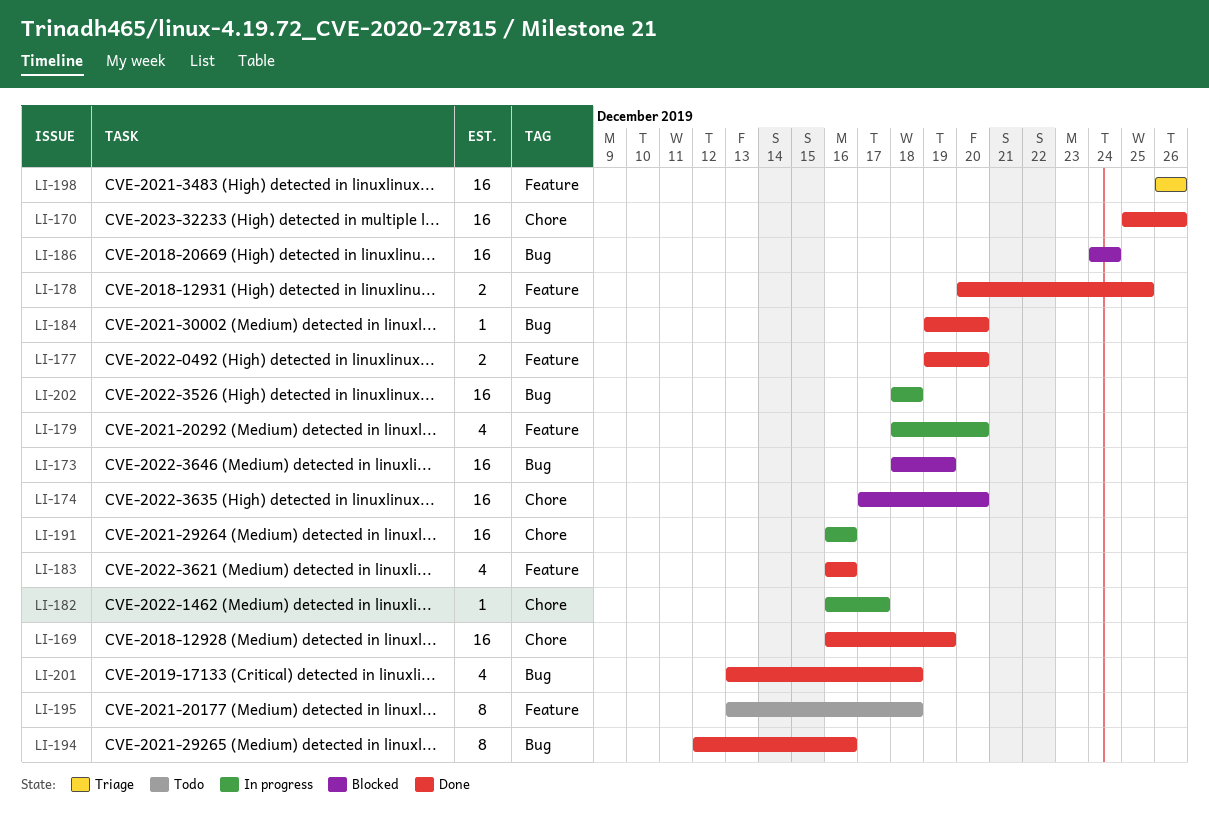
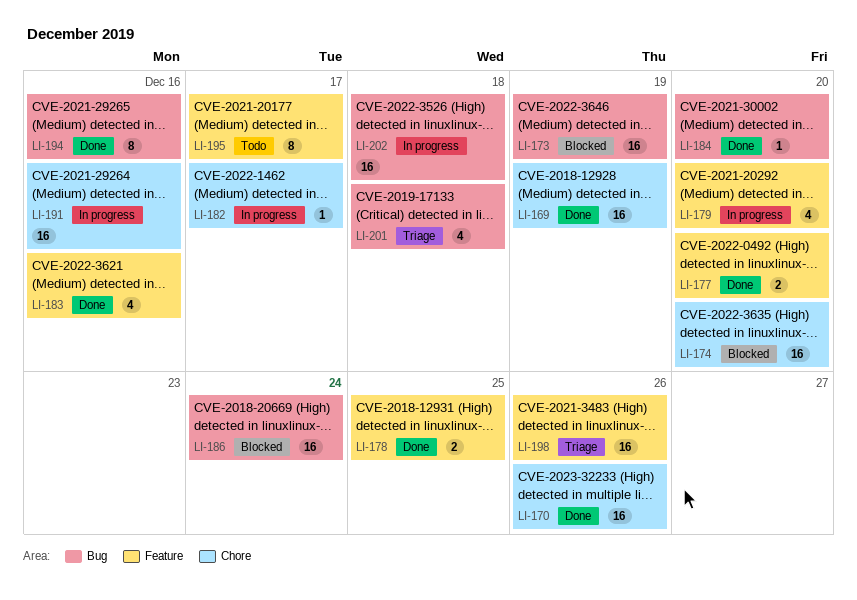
LI-195, due: Dec 18 -> Dec 17
LI-201, status: Done -> Triage

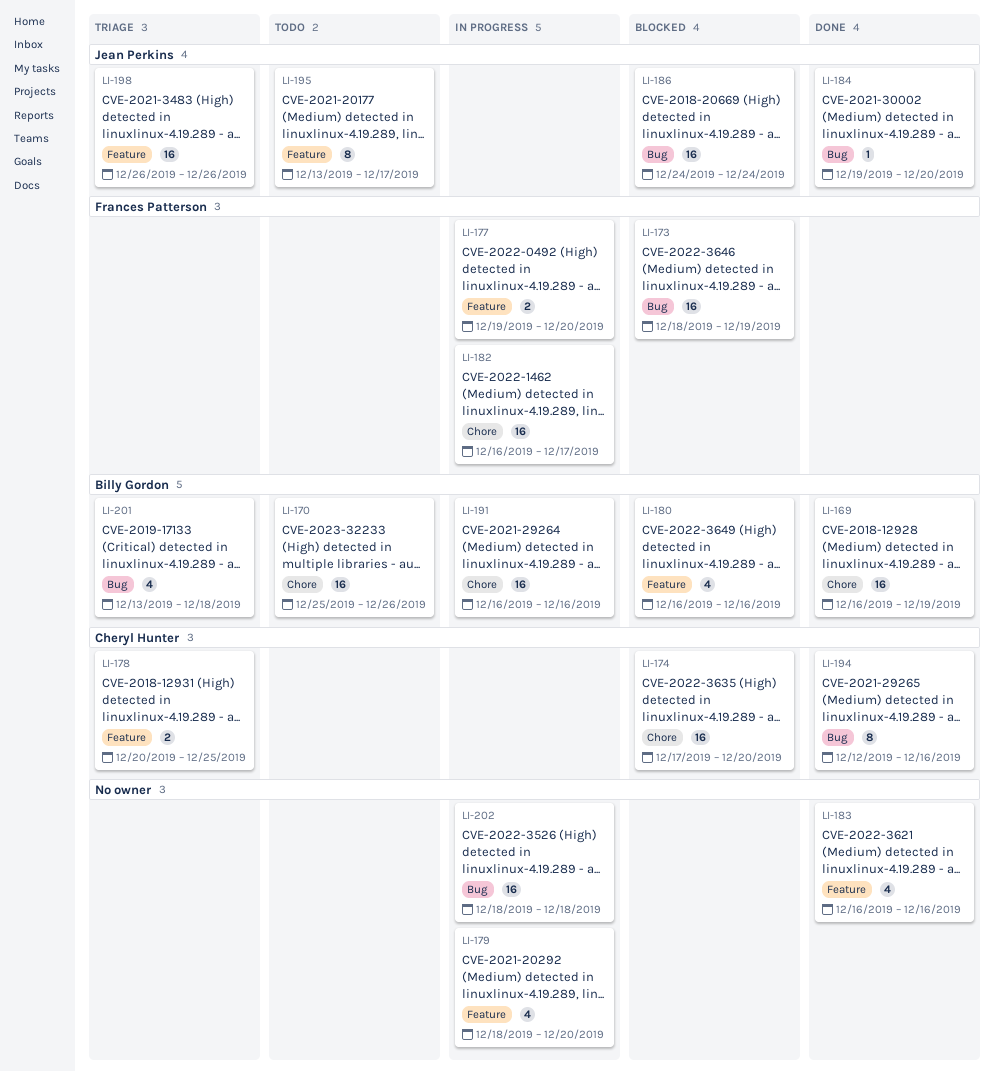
LI-170, status: Done -> Todo
LI-177, status: Done -> In progress
LI-178, status: Done -> Triage
LI-180: none -> present
LI-182, estimate: 1 -> 16

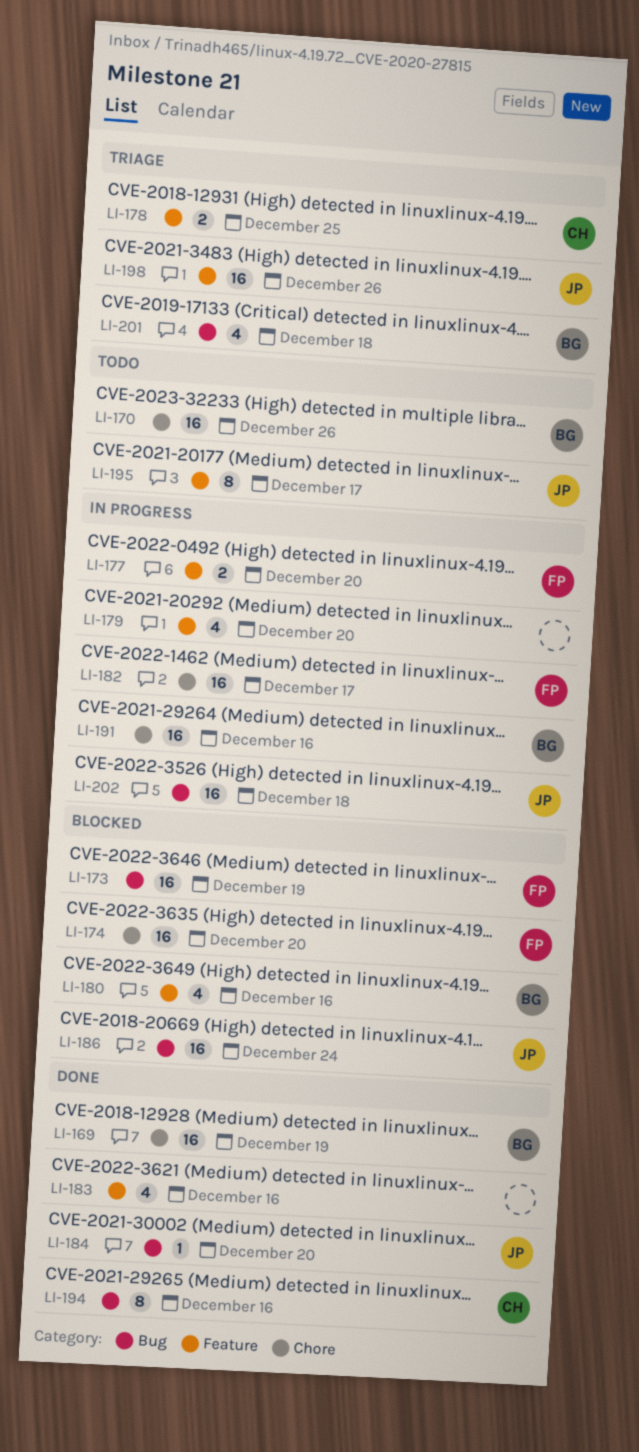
LI-174, owner: Cheryl Hunter -> Frances Patterson
LI-202, owner: none -> Jean Perkins

